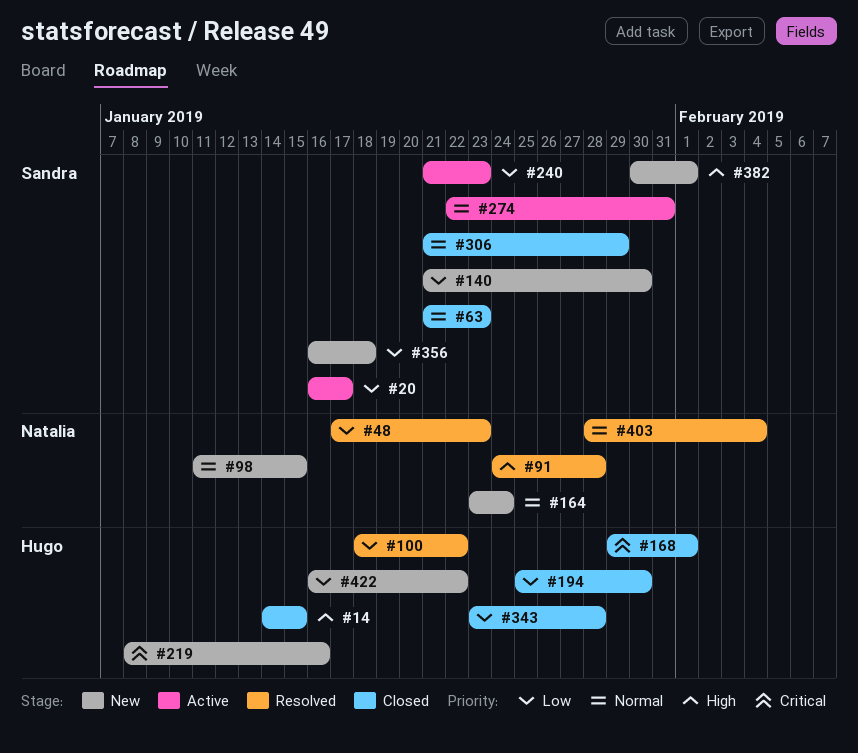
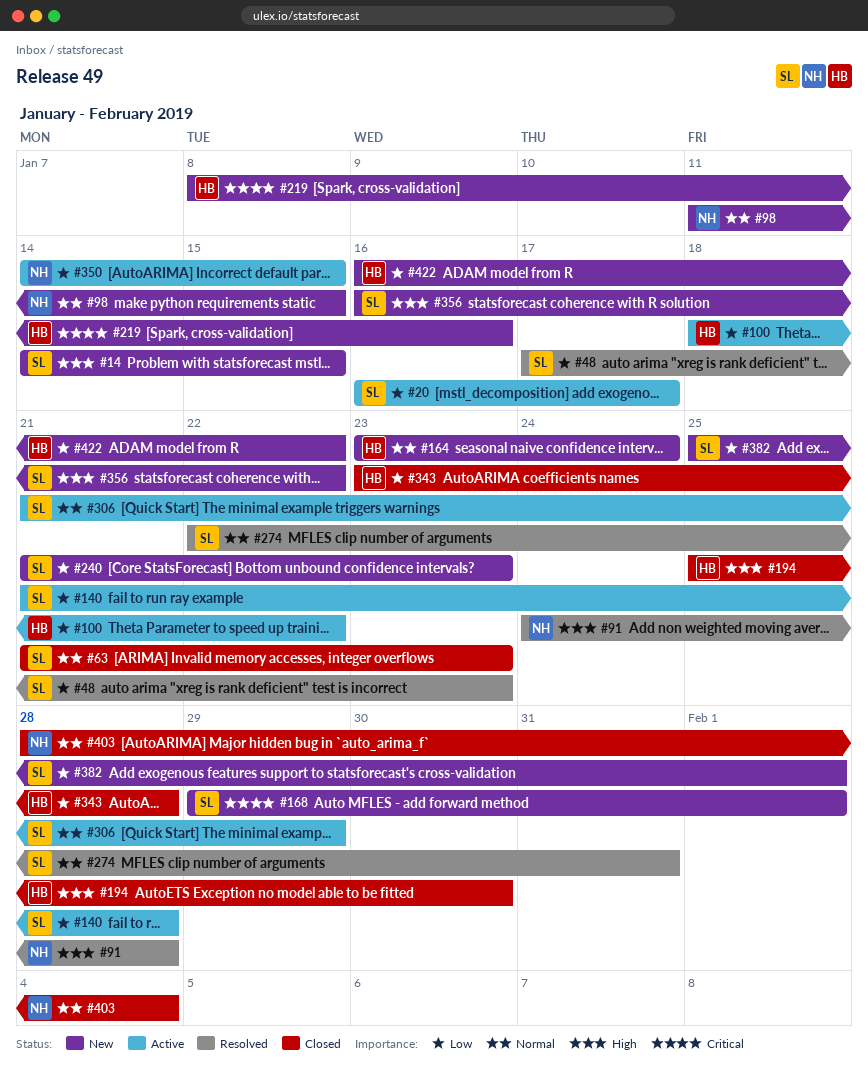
#14, status: Closed -> New
#14, owner: Hugo -> Sandra
#48, owner: Natalia -> Sandra
#100, status: Resolved -> Active
#140, status: New -> Active
#140, due: Jan 30 -> Jan 28
#164, owner: Natalia -> Hugo
#168, status: Closed -> New
#168, owner: Hugo -> Sandra
#194, priority: Low -> High
#240, status: Active -> New
#274, status: Active -> Resolved
#306, status: Closed -> Active
#350: none -> present
#356, priority: Low -> High
#356, due: Jan 18 -> Jan 22
#382, priority: High -> Low
#382, start: Jan 30 -> Jan 25
#403, status: Resolved -> Closed

